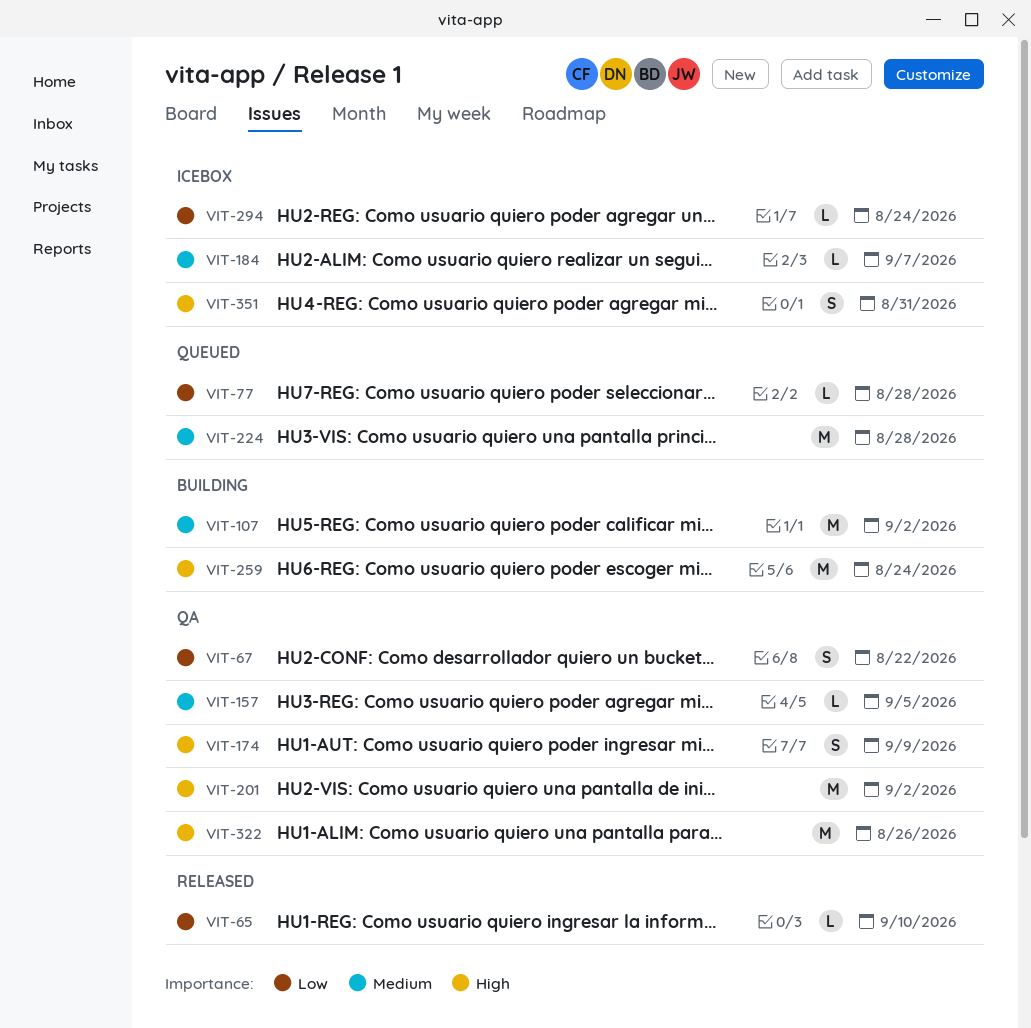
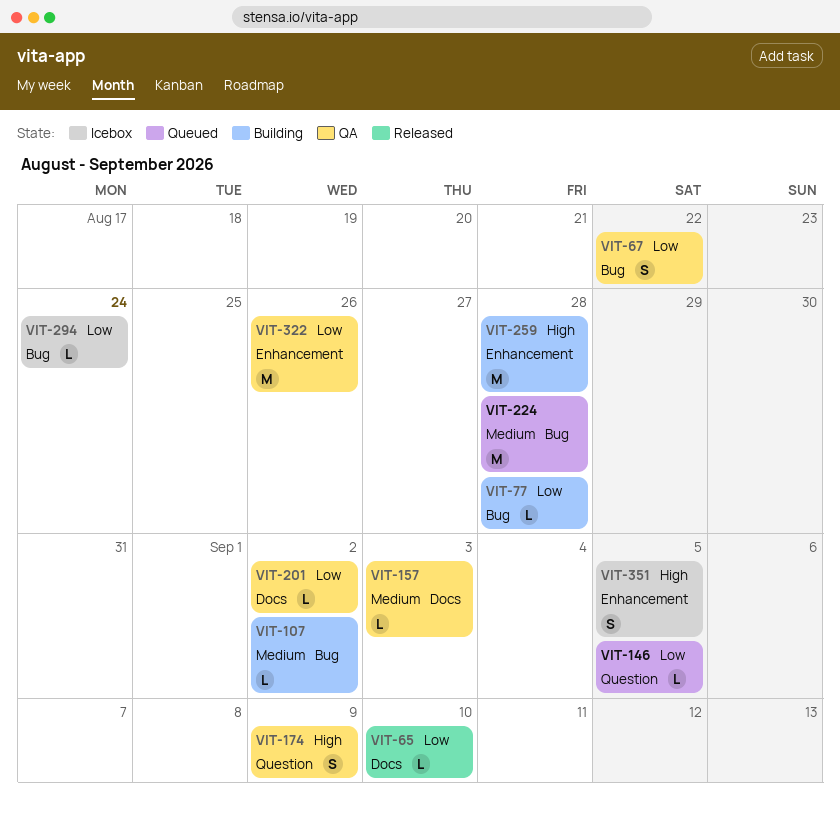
VIT-77, status: Queued -> Building
VIT-107, estimate: M -> L
VIT-146: none -> present
VIT-157, due: Sep 5 -> Sep 3
VIT-184: present -> none
VIT-201, priority: High -> Low
VIT-201, estimate: M -> L
VIT-259, due: Aug 24 -> Aug 28
VIT-322, priority: High -> Low
VIT-351, due: Aug 31 -> Sep 5

